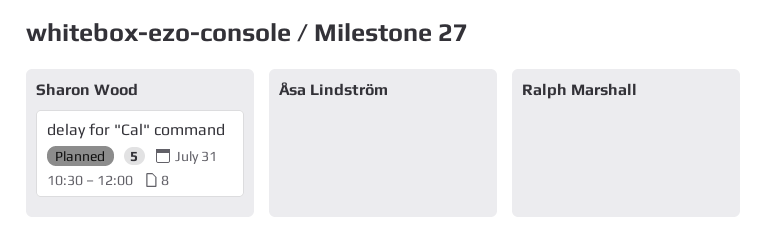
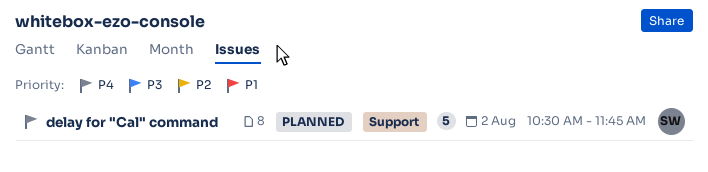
delay for "Cal" command, day: Jul 31 -> Aug 2
delay for "Cal" command, ends: 12:00 -> 11:45

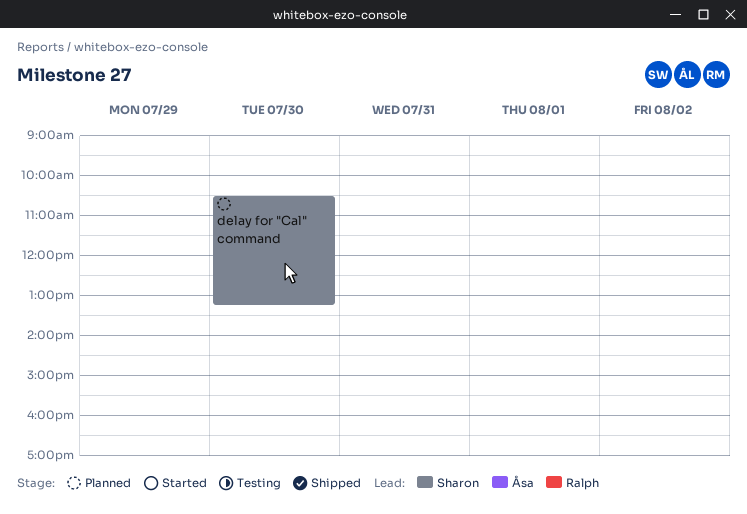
delay for "Cal" command, day: Aug 2 -> Jul 30
delay for "Cal" command, ends: 11:45 -> 13:15

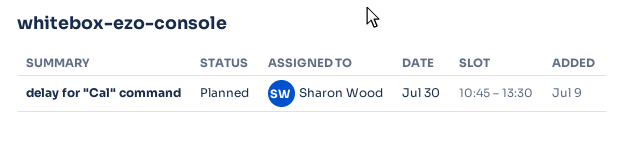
delay for "Cal" command, begins: 10:30 -> 10:45
delay for "Cal" command, ends: 13:15 -> 13:30

